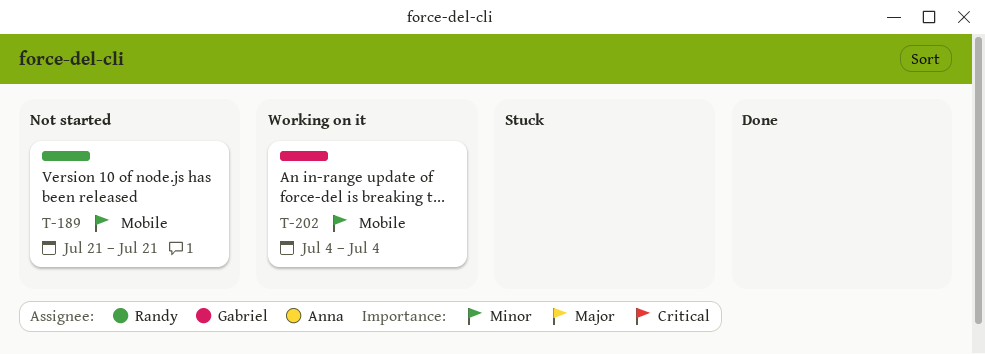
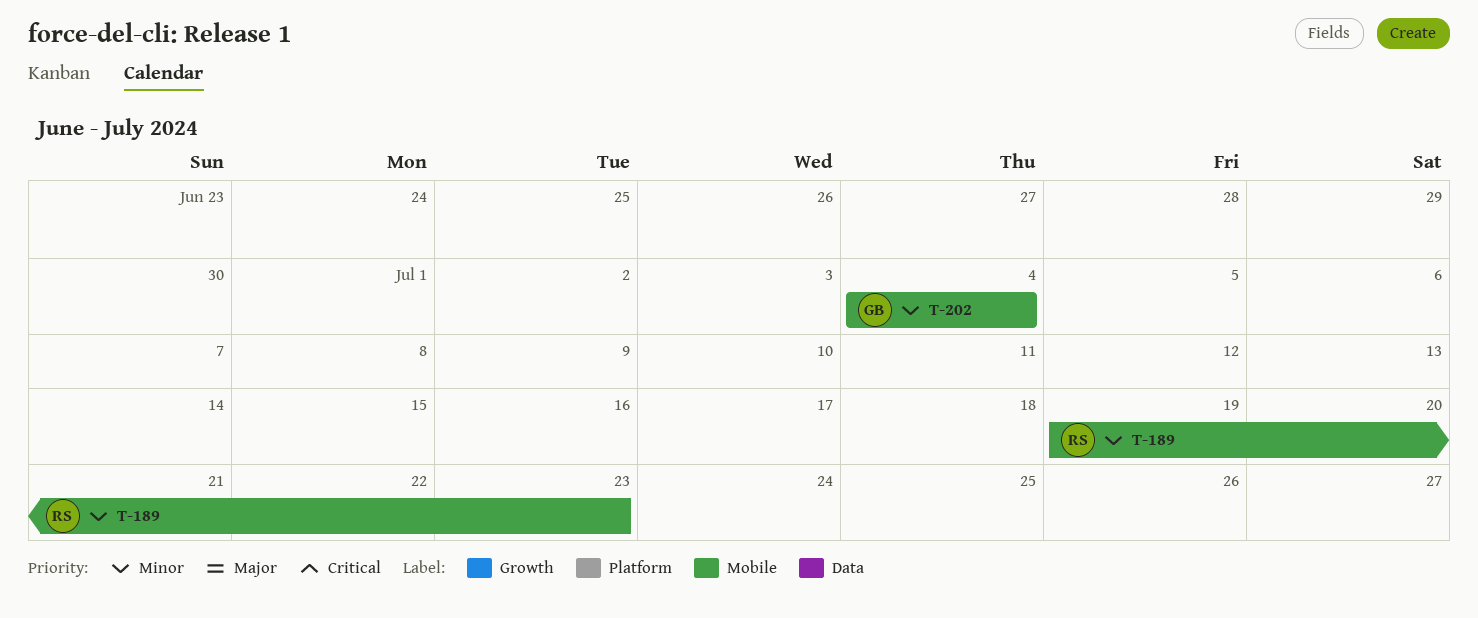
T-189, start: Jul 21 -> Jul 19
T-189, due: Jul 21 -> Jul 23

